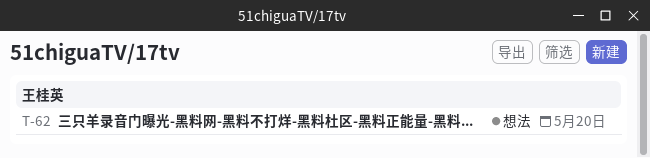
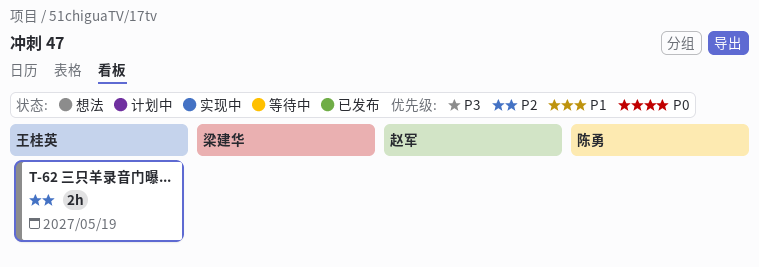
T-62, due: May 20 -> May 19

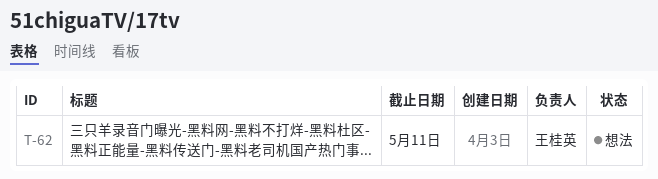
T-62, due: May 19 -> May 11

